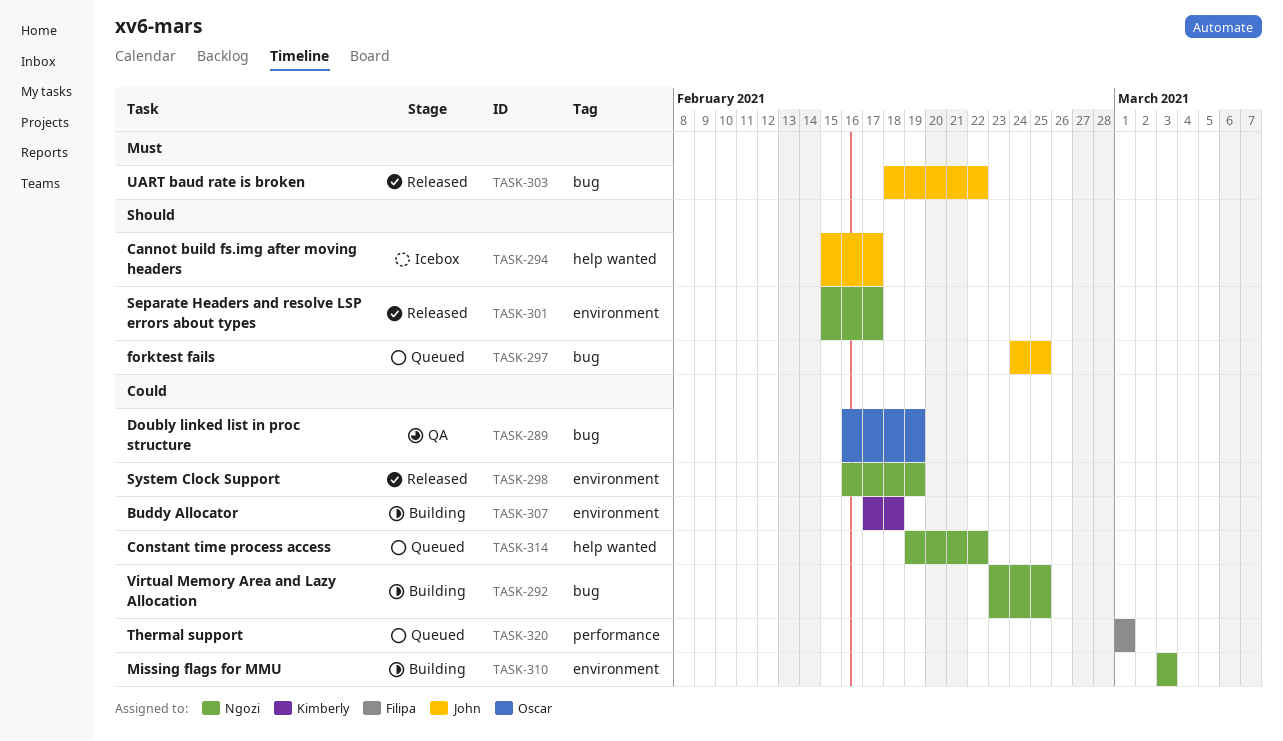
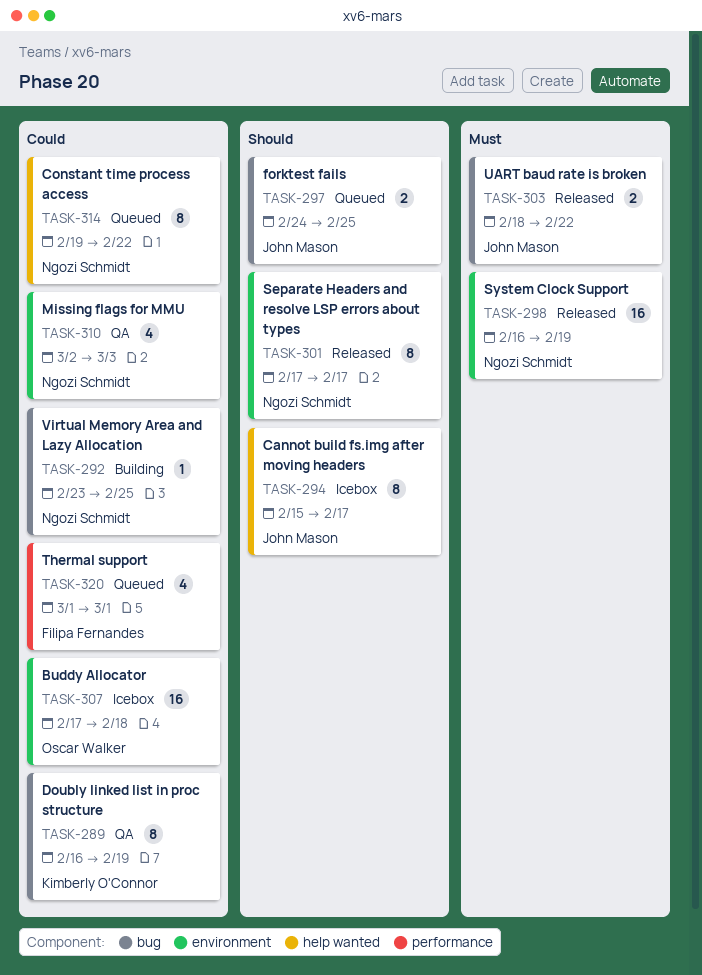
TASK-289, owner: Oscar Walker -> Kimberly O'Connor
TASK-298, priority: Could -> Must
TASK-301, start: Feb 15 -> Feb 17
TASK-307, status: Building -> Icebox
TASK-307, owner: Kimberly O'Connor -> Oscar Walker
TASK-310, status: Building -> QA
TASK-310, start: Mar 3 -> Mar 2

